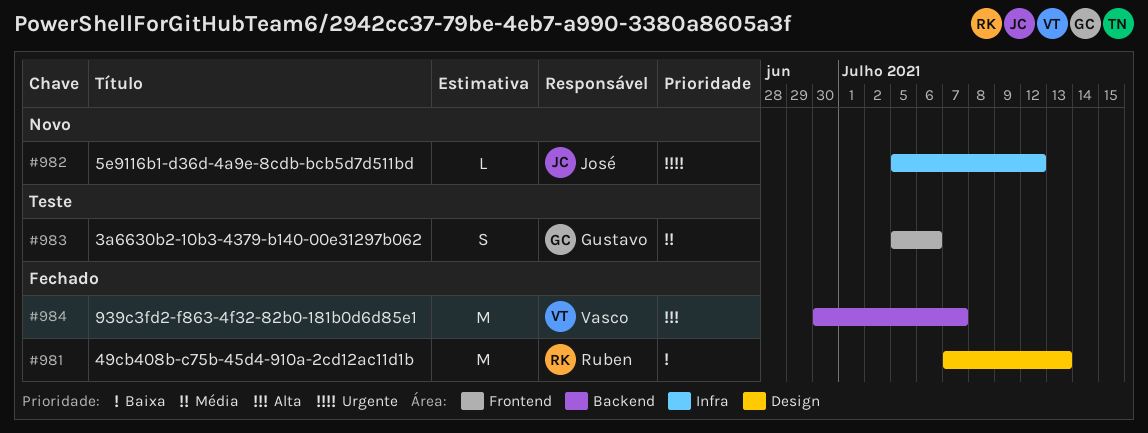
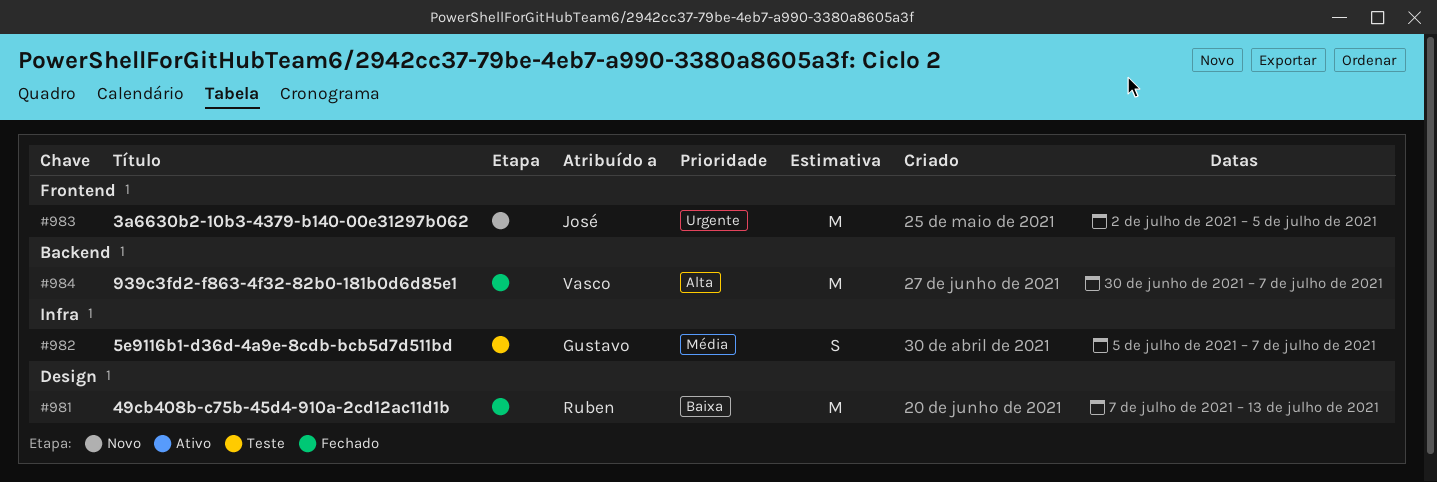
#982, status: Novo -> Teste
#982, owner: José -> Gustavo
#982, priority: Urgente -> Média
#982, estimate: L -> S
#982, due: Jul 12 -> Jul 7
#983, status: Teste -> Novo
#983, owner: Gustavo -> José
#983, priority: Média -> Urgente
#983, estimate: S -> M
#983, start: Jul 5 -> Jul 2
#983, due: Jul 6 -> Jul 5

